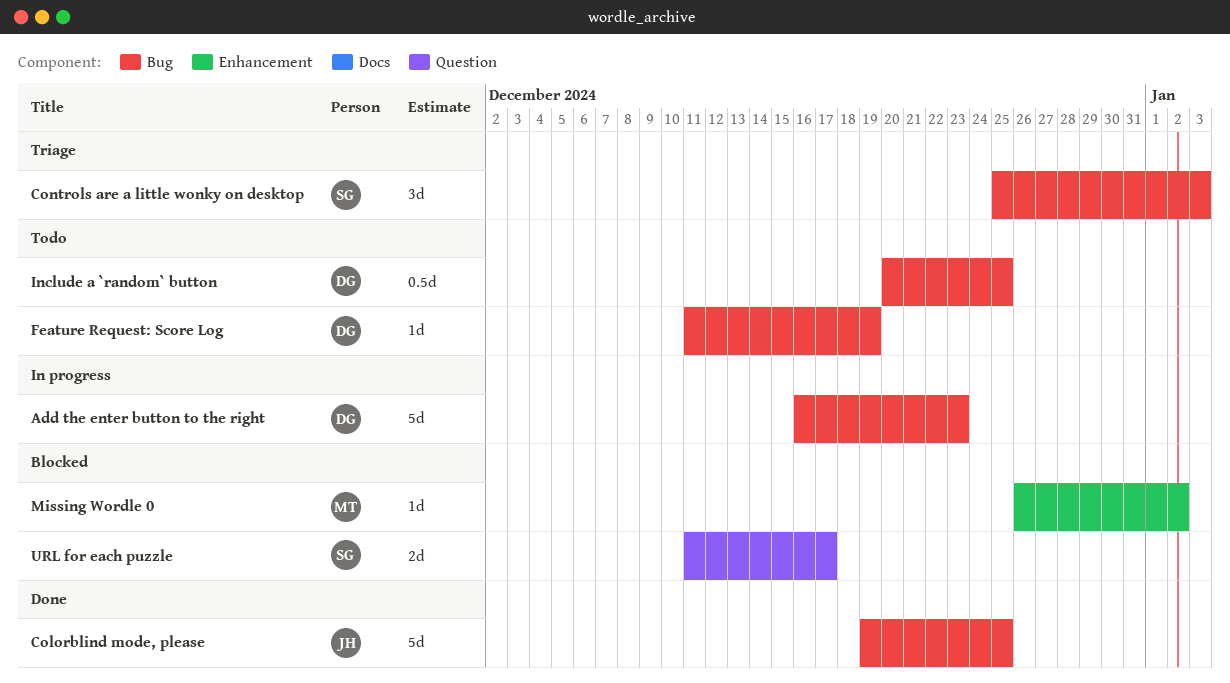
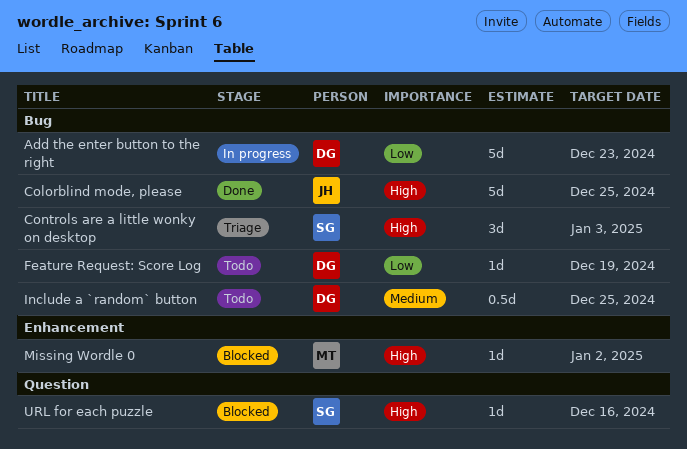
URL for each puzzle, estimate: 2d -> 1d
URL for each puzzle, due: Dec 17 -> Dec 16

